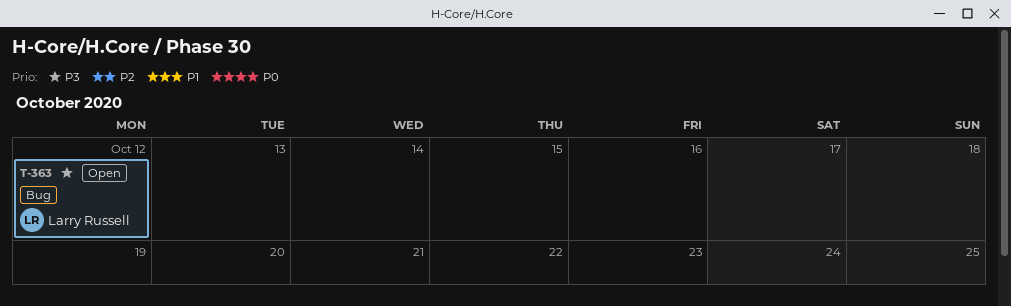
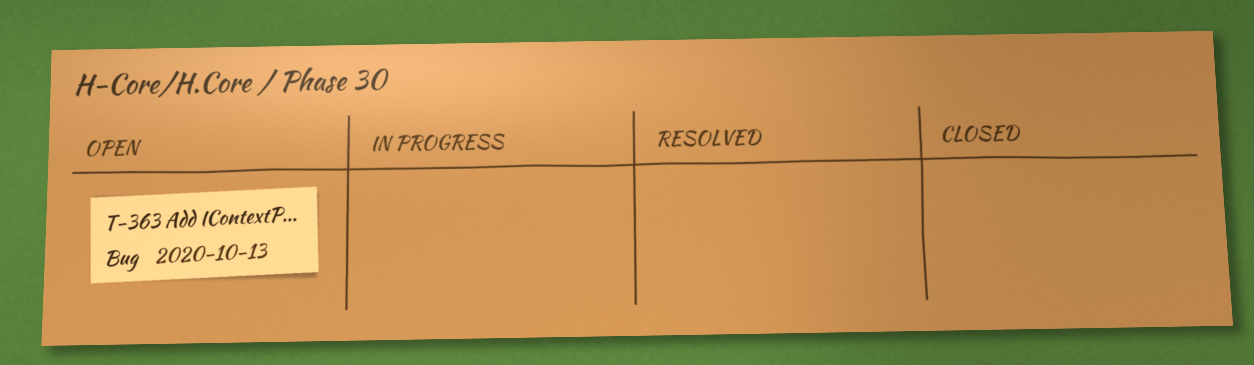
T-363, due: Oct 12 -> Oct 13

